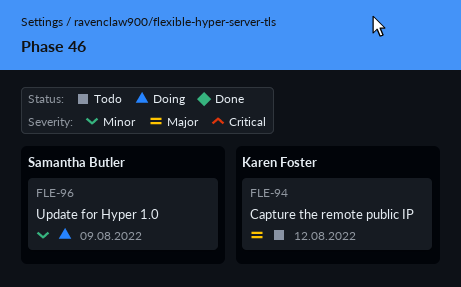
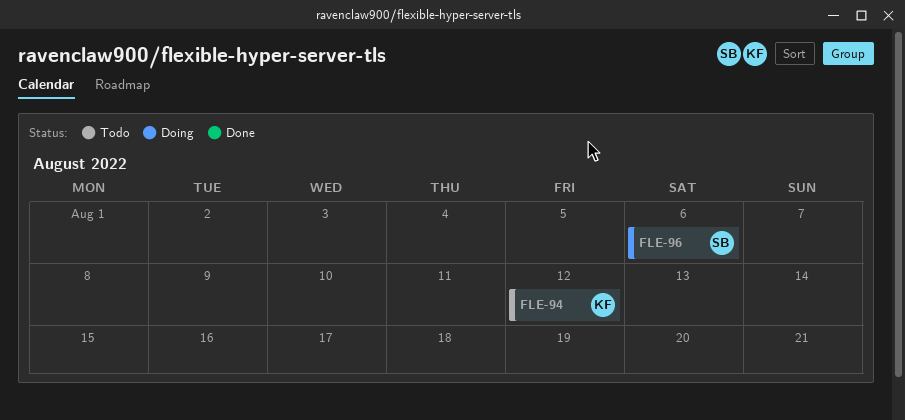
FLE-96, due: Aug 9 -> Aug 6

